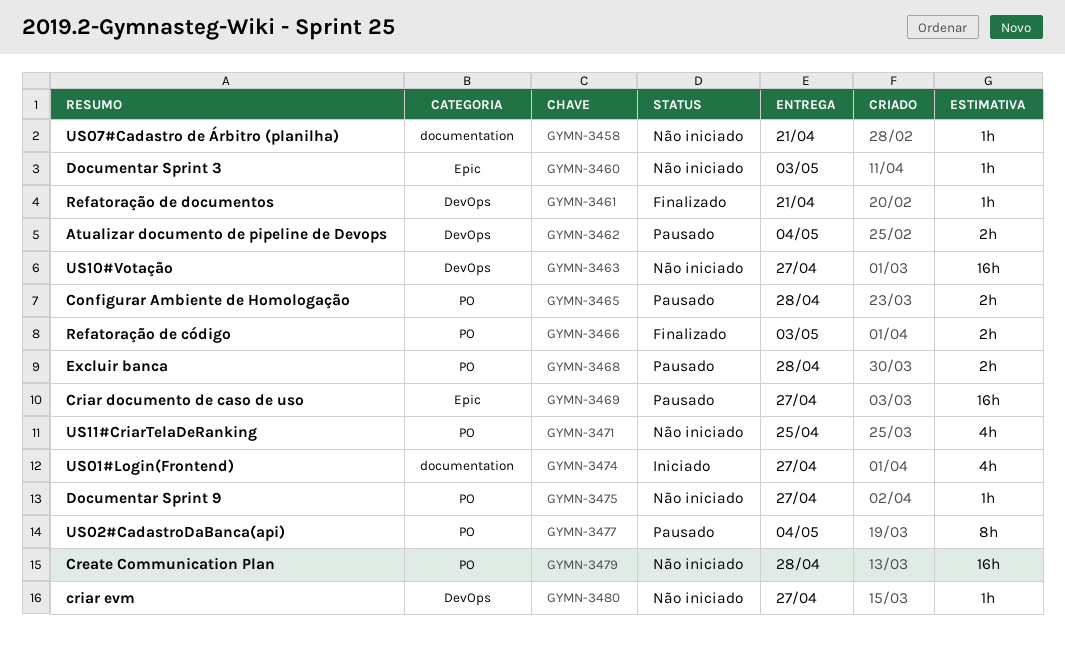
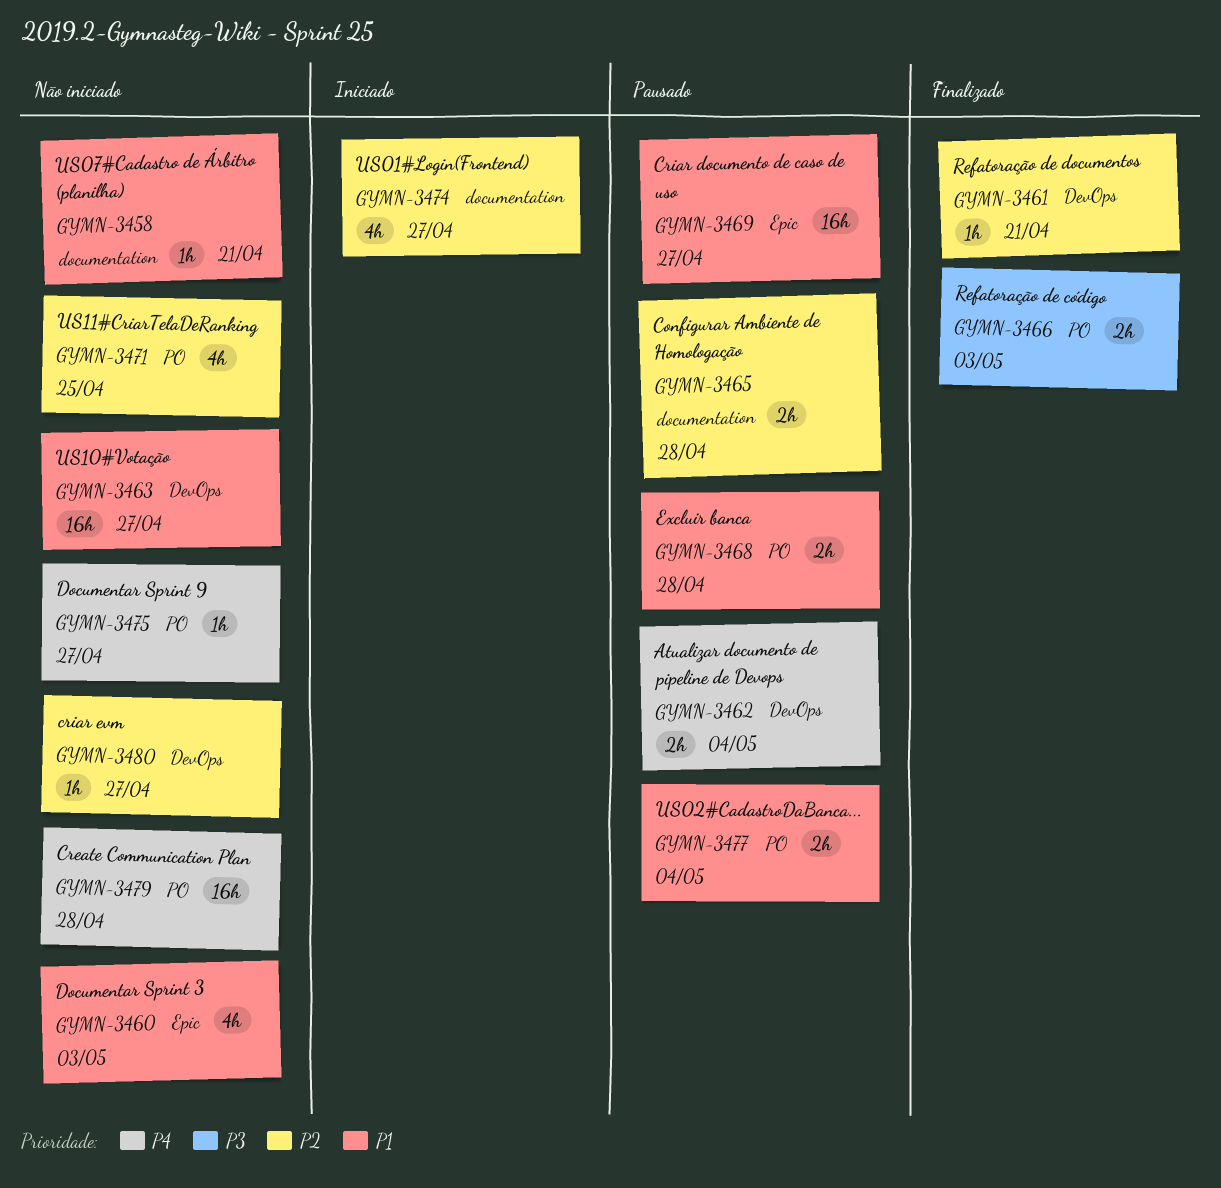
GYMN-3460, estimate: 1h -> 4h
GYMN-3465, label: PO -> documentation
GYMN-3477, estimate: 8h -> 2h

